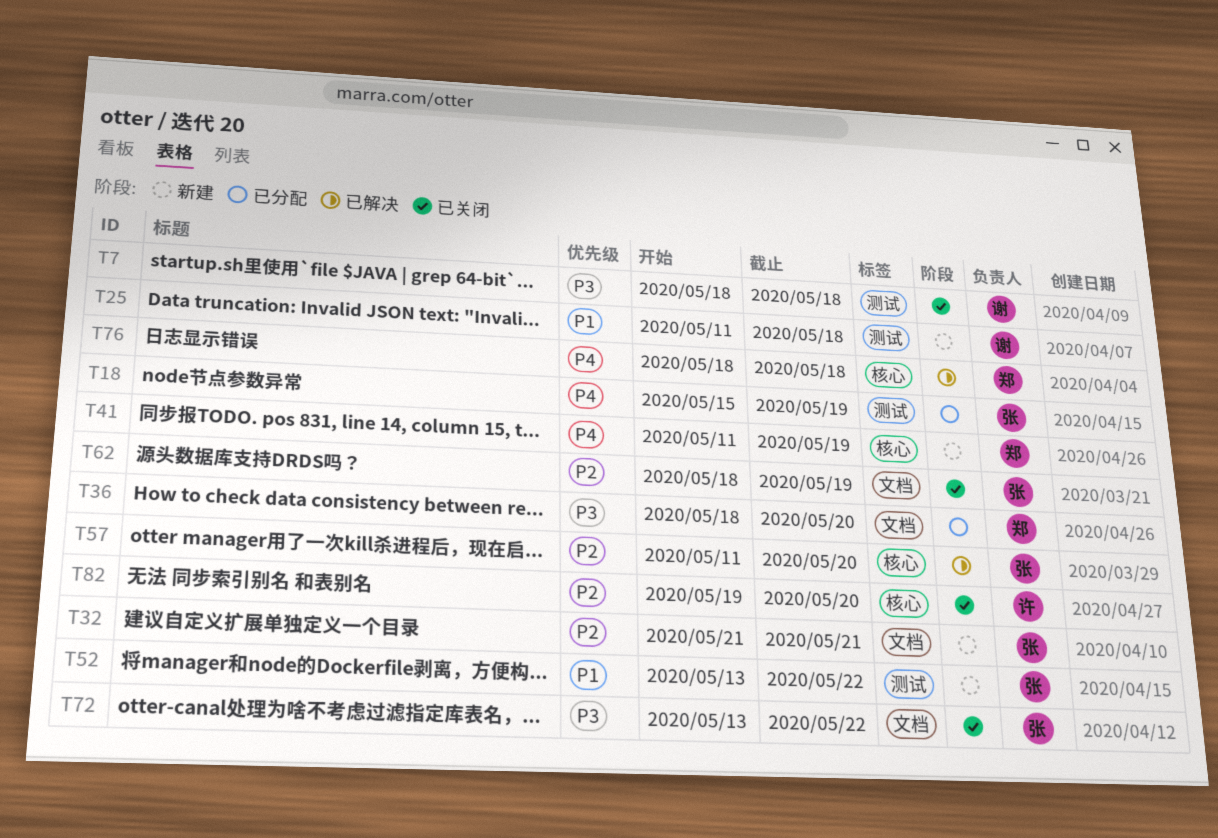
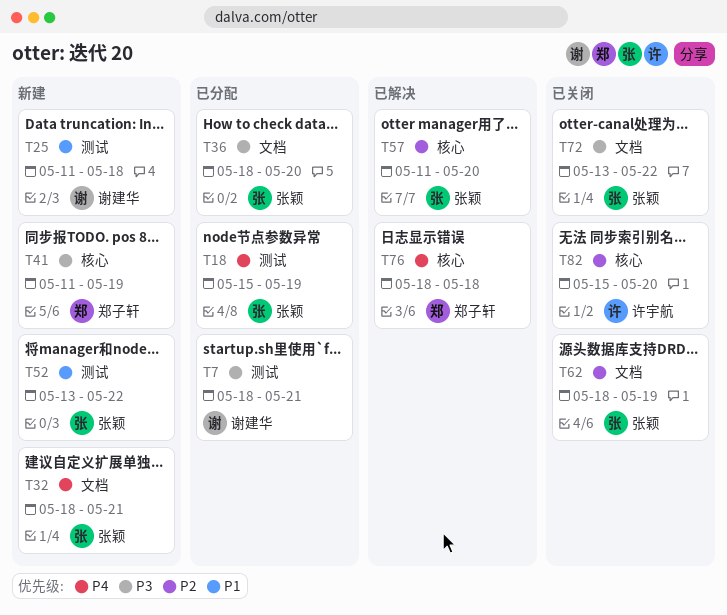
T7, status: 已关闭 -> 已分配
T7, due: May 18 -> May 21
T32, priority: P2 -> P4
T32, start: May 21 -> May 18
T36, owner: 郑子轩 -> 张颖
T41, priority: P4 -> P3
T82, start: May 19 -> May 15

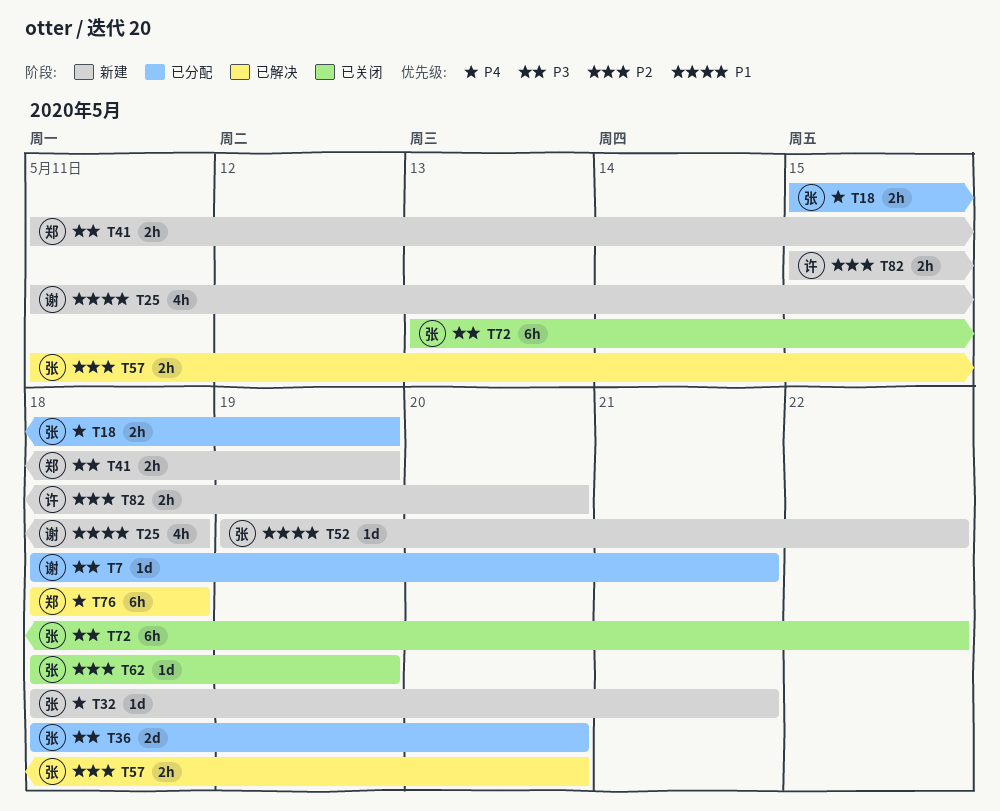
T52, start: May 13 -> May 19
T82, status: 已关闭 -> 新建

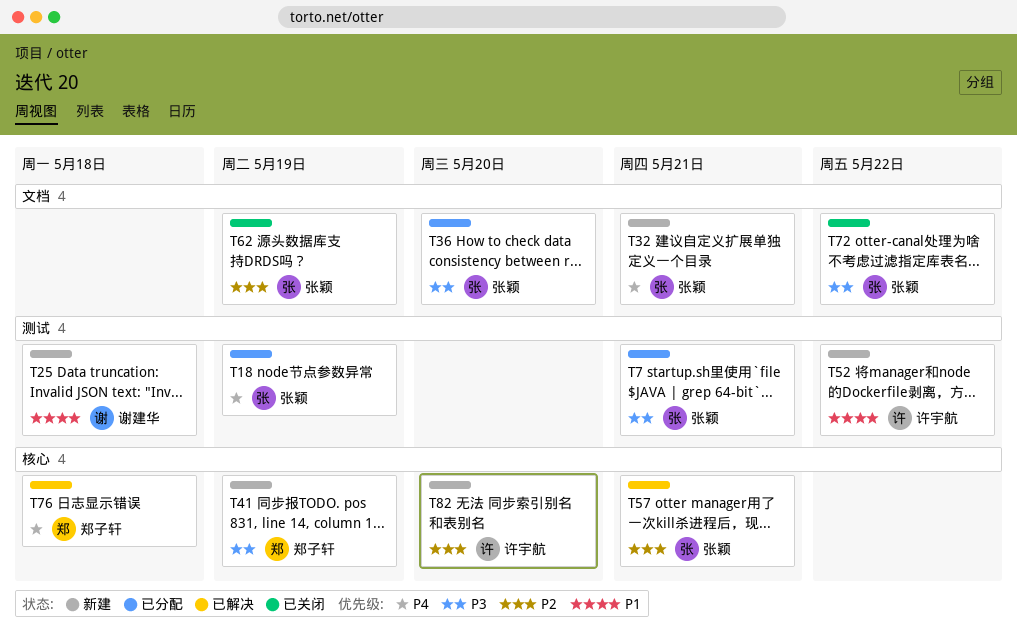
T7, owner: 谢建华 -> 张颖
T52, owner: 张颖 -> 许宇航
T57, due: May 20 -> May 21

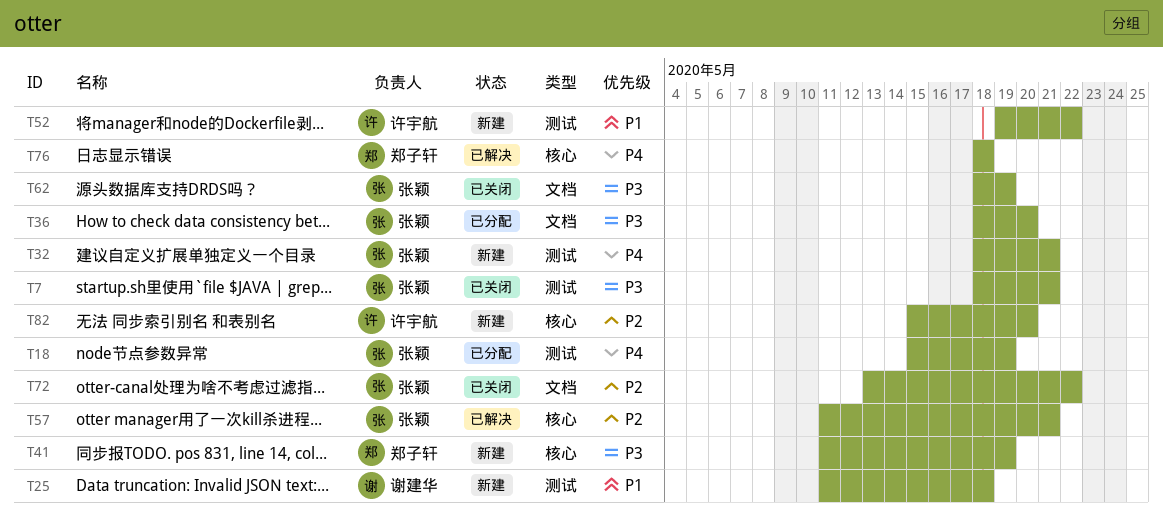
T7, status: 已分配 -> 已关闭
T32, label: 文档 -> 测试
T62, priority: P2 -> P3
T72, priority: P3 -> P2

